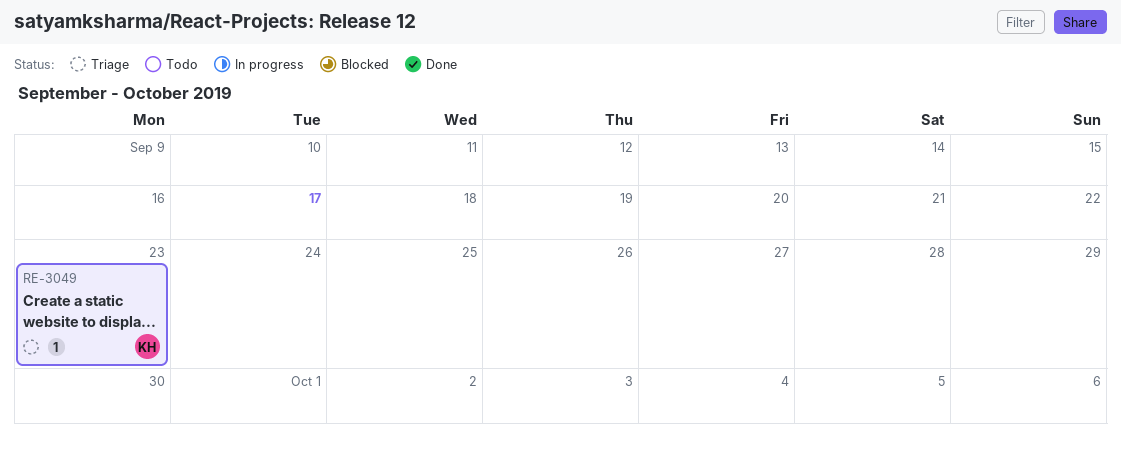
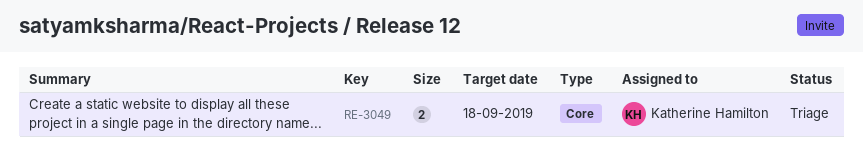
RE-3049, estimate: 1 -> 2
RE-3049, due: Sep 23 -> Sep 18

